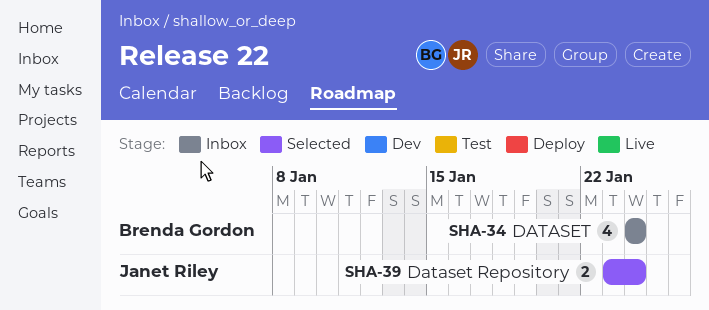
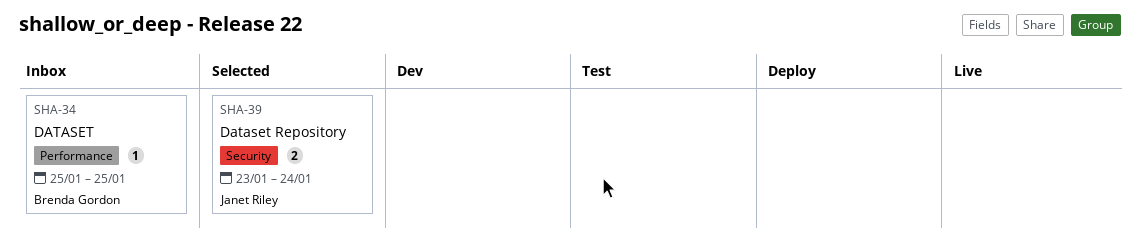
SHA-34, estimate: 4 -> 1
SHA-34, start: Jan 24 -> Jan 25
SHA-34, due: Jan 24 -> Jan 25

